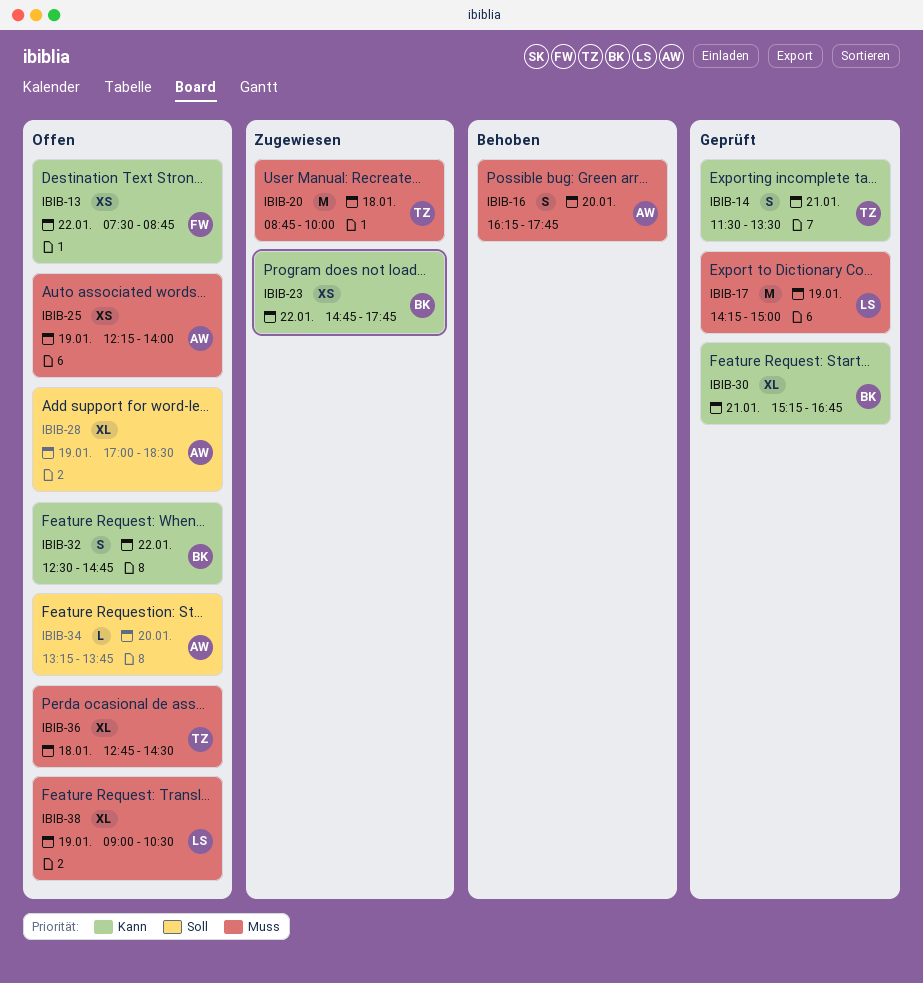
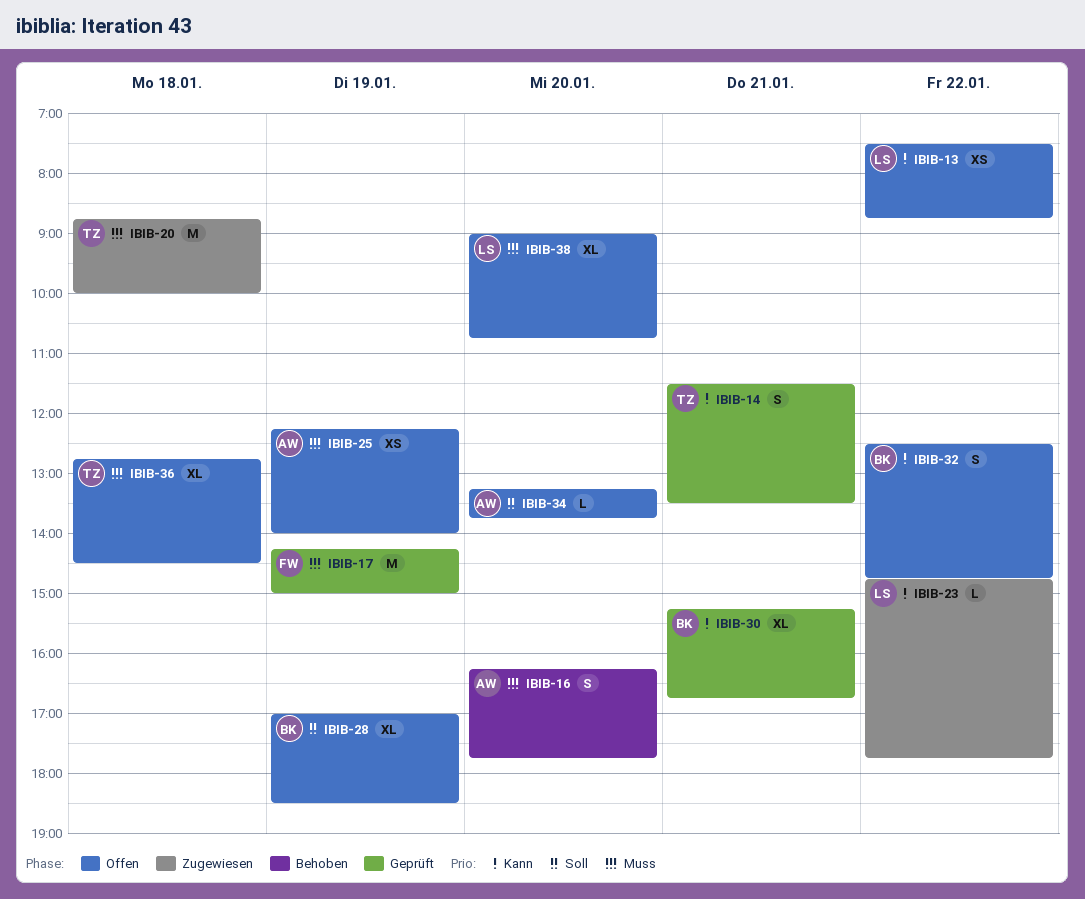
IBIB-13, owner: FW -> LS
IBIB-17, owner: LS -> FW
IBIB-23, owner: BK -> LS
IBIB-23, estimate: XS -> L
IBIB-28, owner: AW -> BK
IBIB-38, day: Jan 19 -> Jan 20
IBIB-38, ends: 10:30 -> 10:45

